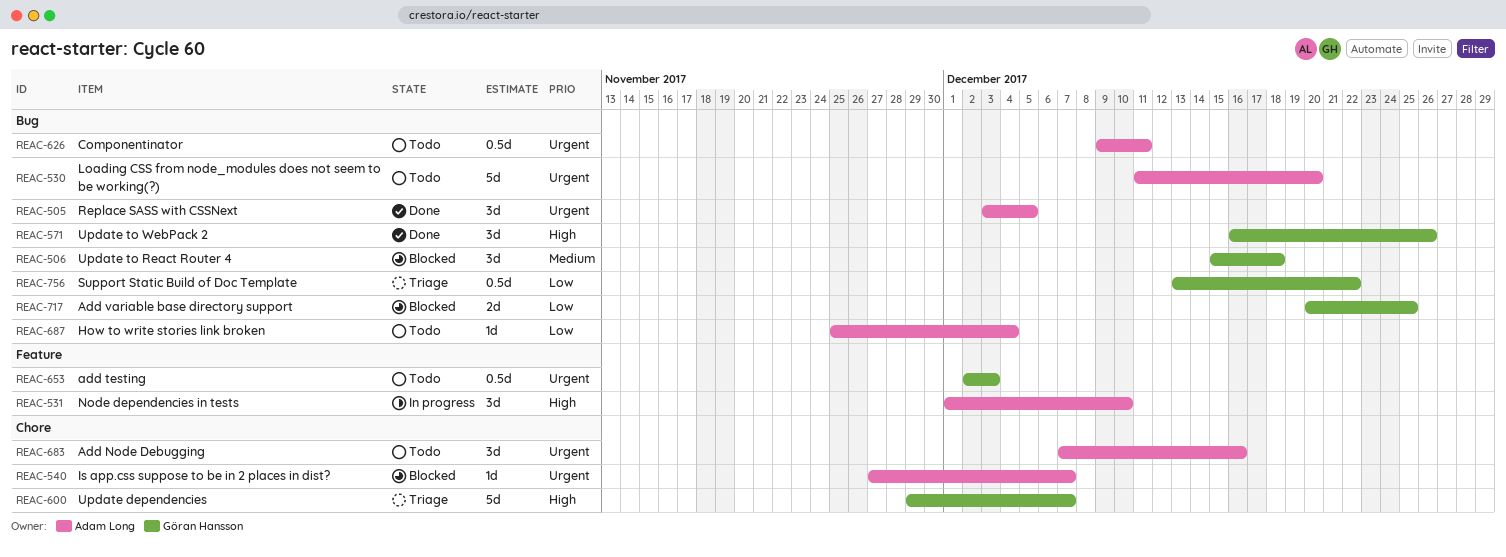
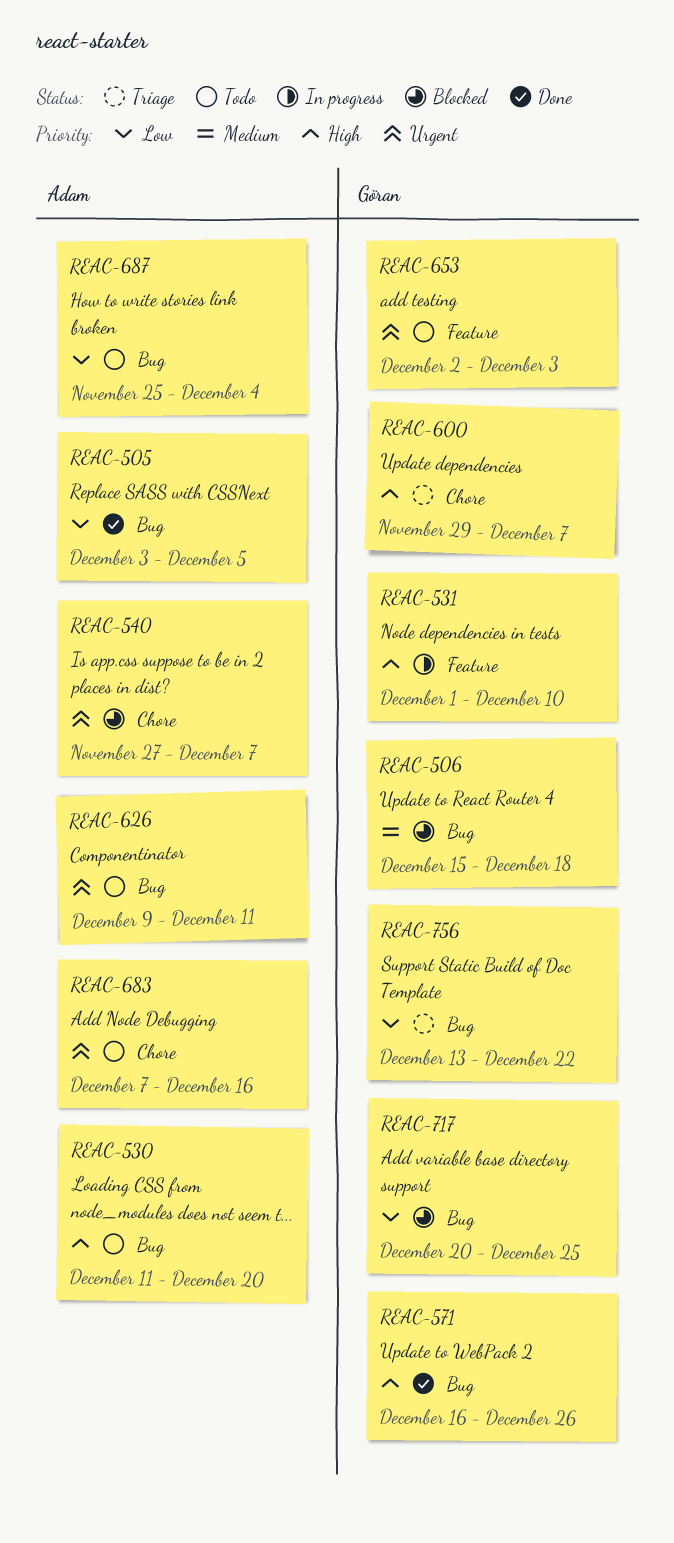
REAC-505, priority: Urgent -> Low
REAC-530, priority: Urgent -> High
REAC-531, owner: Adam Long -> Göran Hansson

